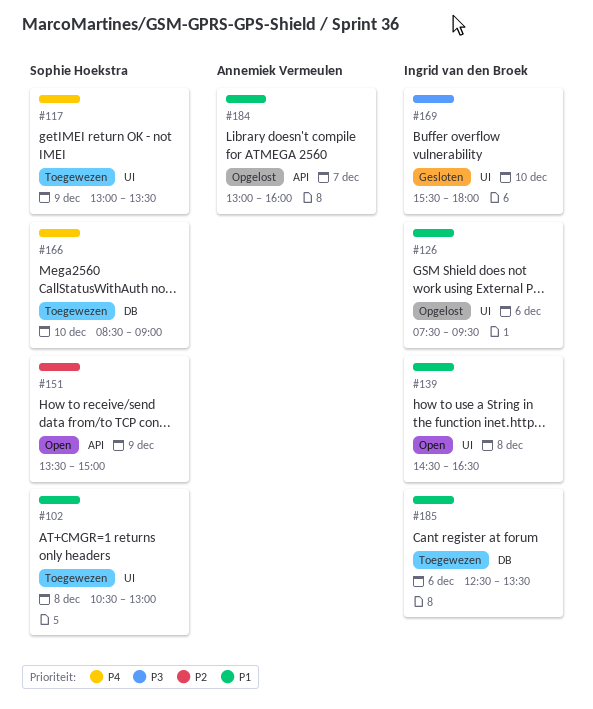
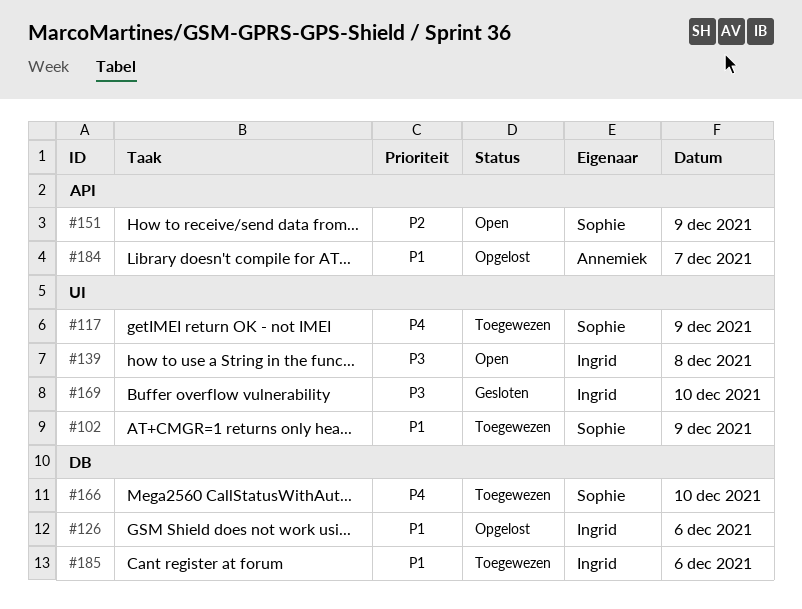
#102, day: Dec 8 -> Dec 9
#126, label: UI -> DB
#139, priority: P1 -> P3

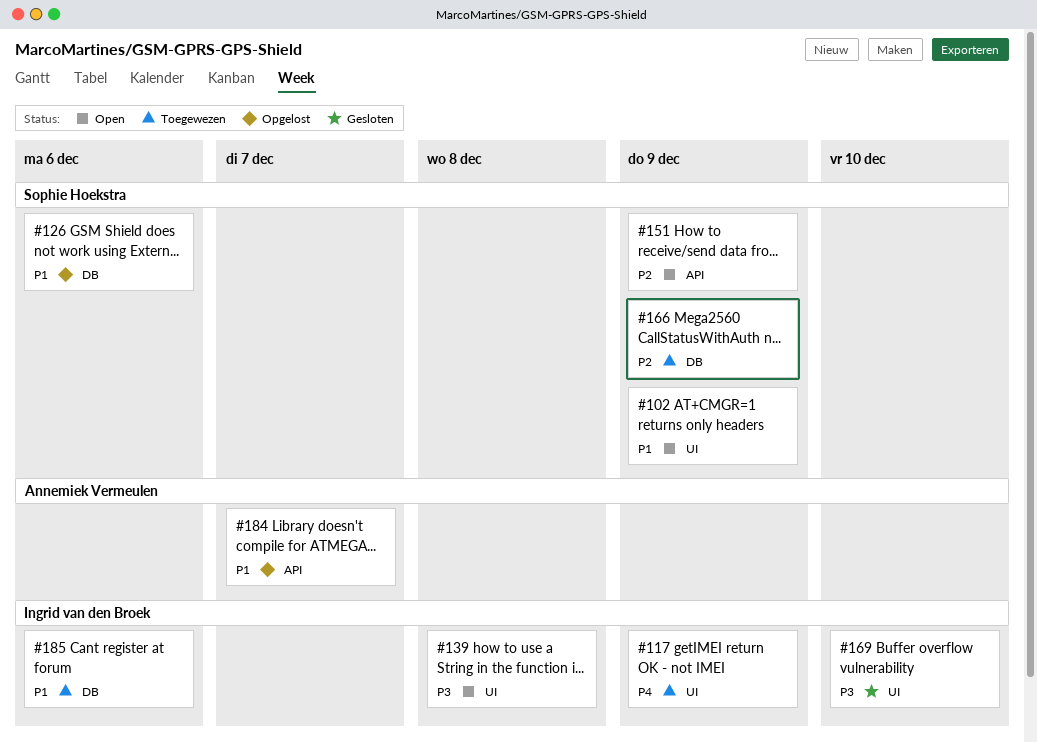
#102, status: Toegewezen -> Open
#117, owner: Sophie Hoekstra -> Ingrid van den Broek
#126, owner: Ingrid van den Broek -> Sophie Hoekstra
#166, priority: P4 -> P2
#166, day: Dec 10 -> Dec 9

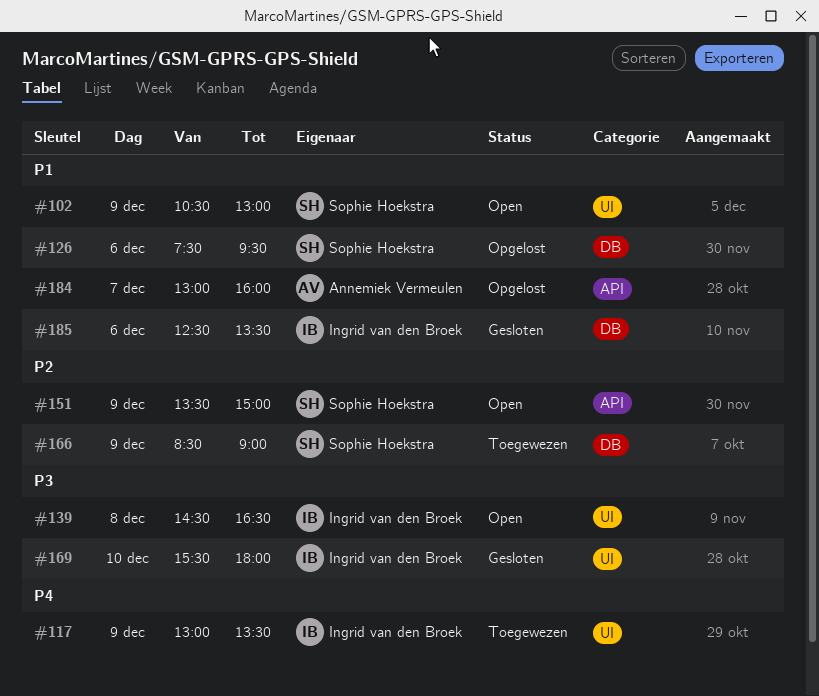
#185, status: Toegewezen -> Gesloten

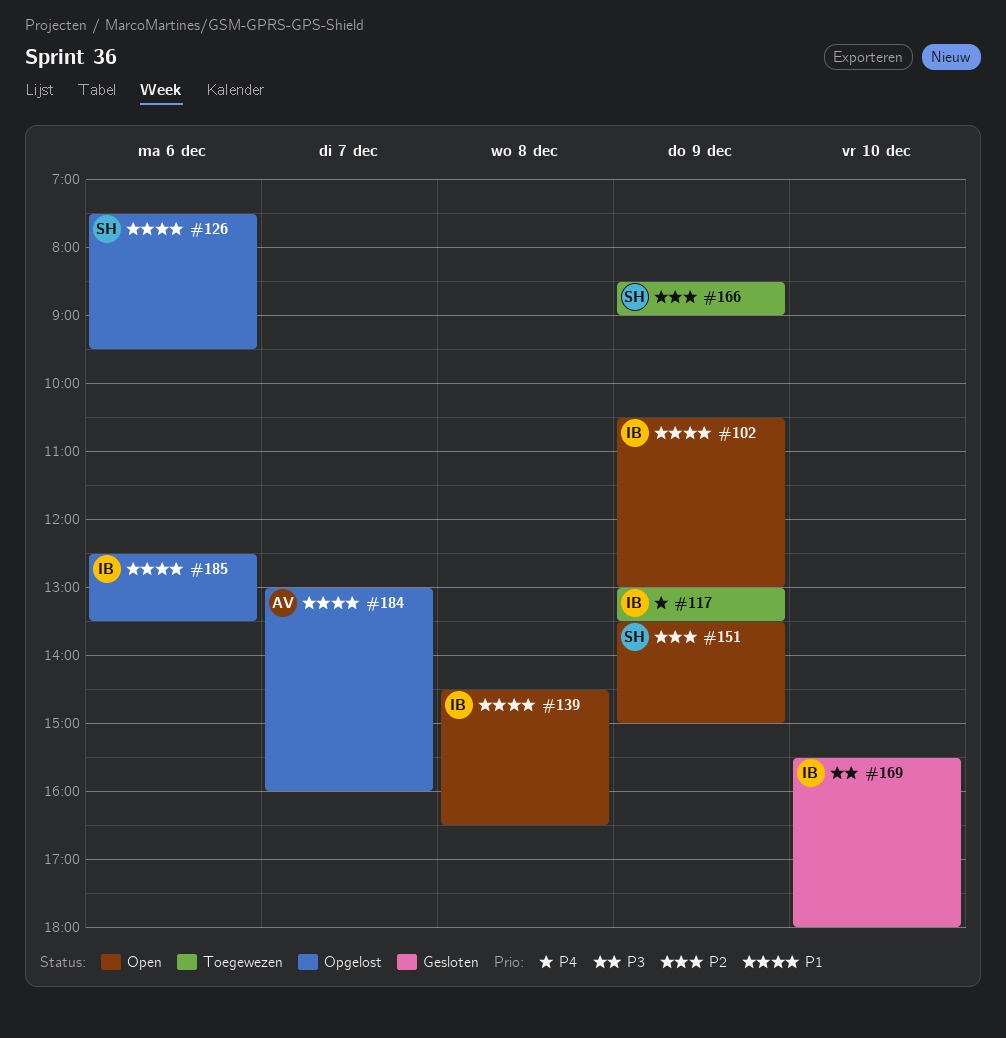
#102, owner: Sophie Hoekstra -> Ingrid van den Broek
#139, priority: P3 -> P1
#185, status: Gesloten -> Opgelost

